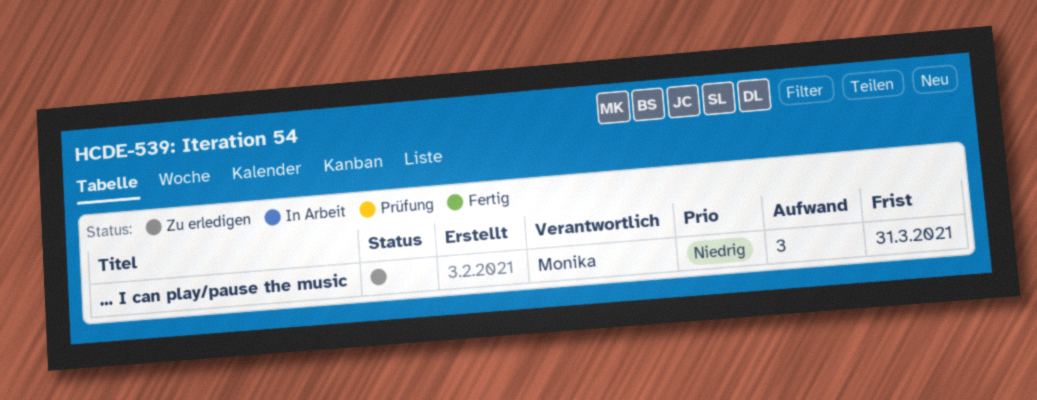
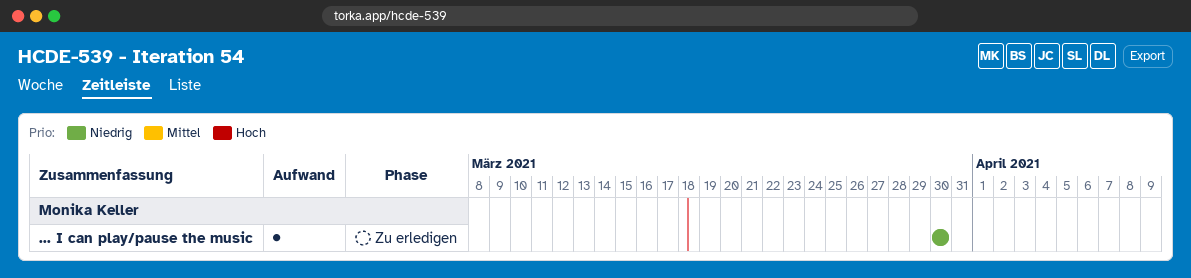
... I can play/pause the music, estimate: 3 -> 1
... I can play/pause the music, due: Mar 31 -> Mar 30

